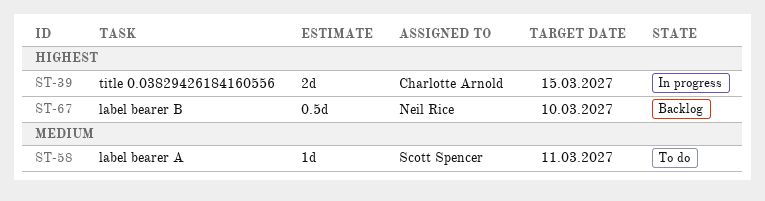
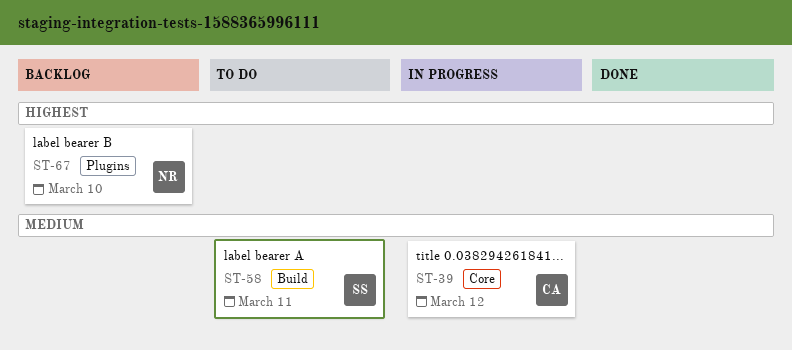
ST-39, priority: Highest -> Medium
ST-39, due: Mar 15 -> Mar 12

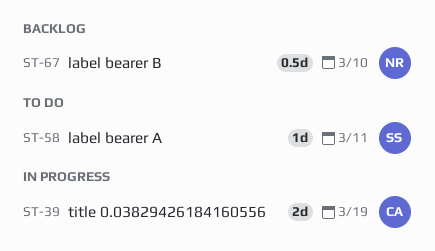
ST-39, due: Mar 12 -> Mar 19

